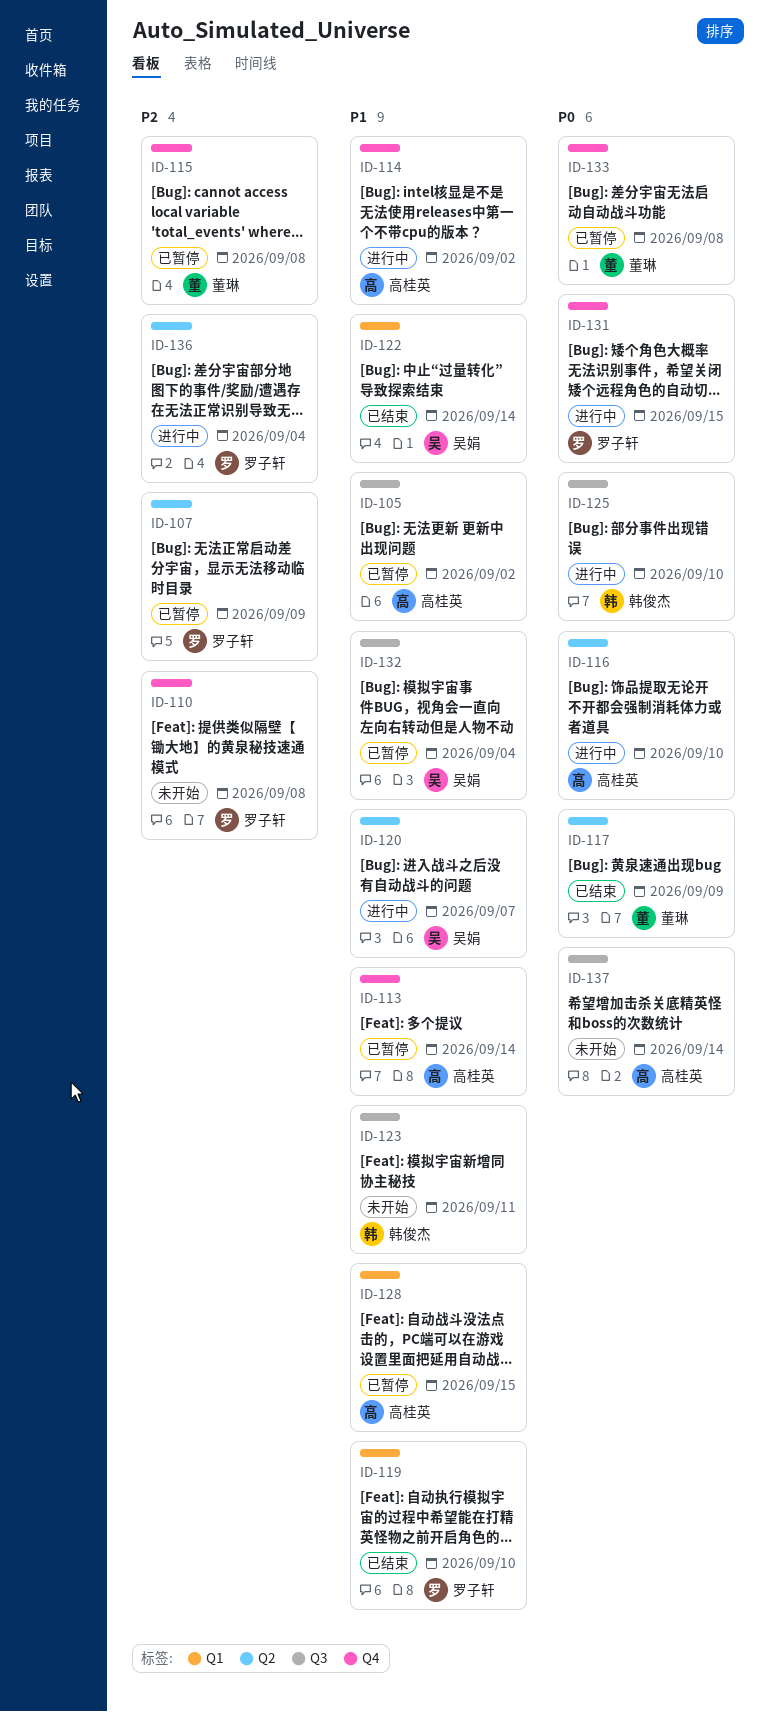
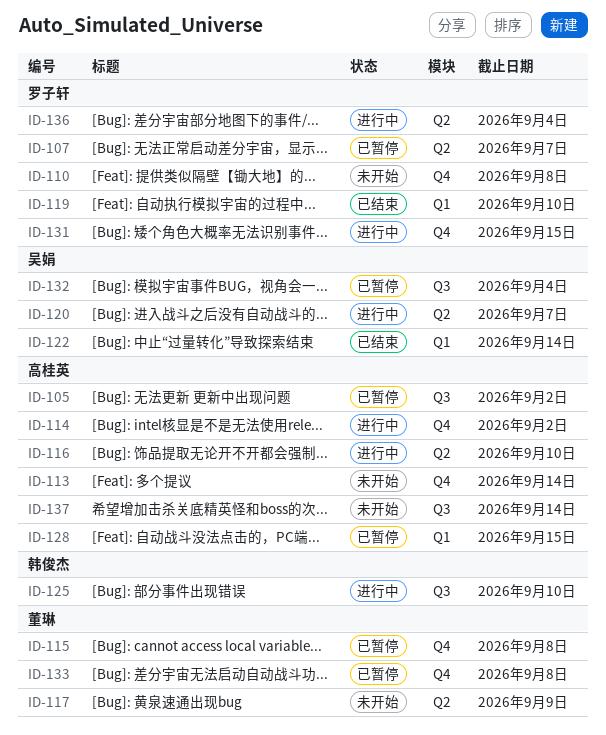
ID-107, due: Sep 9 -> Sep 7
ID-113, status: 已暂停 -> 未开始
ID-117, status: 已结束 -> 未开始
ID-123: present -> none

